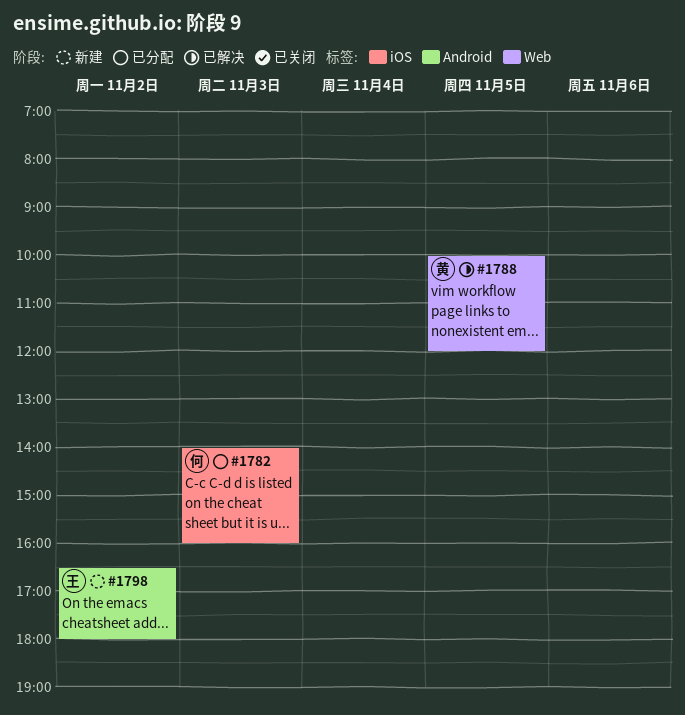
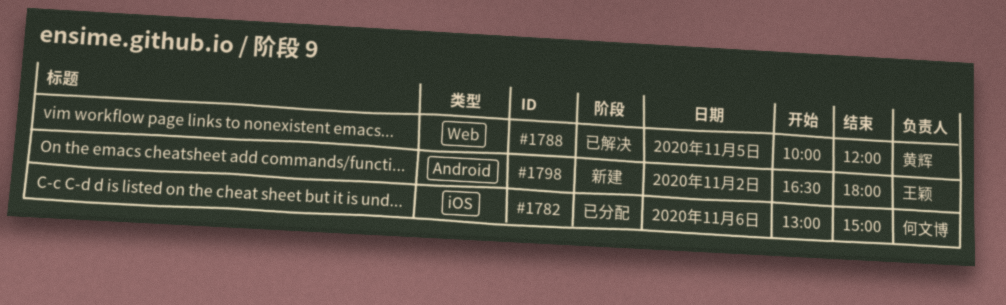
#1782, day: Nov 3 -> Nov 6
#1782, begins: 14:00 -> 13:00
#1782, ends: 16:00 -> 15:00

